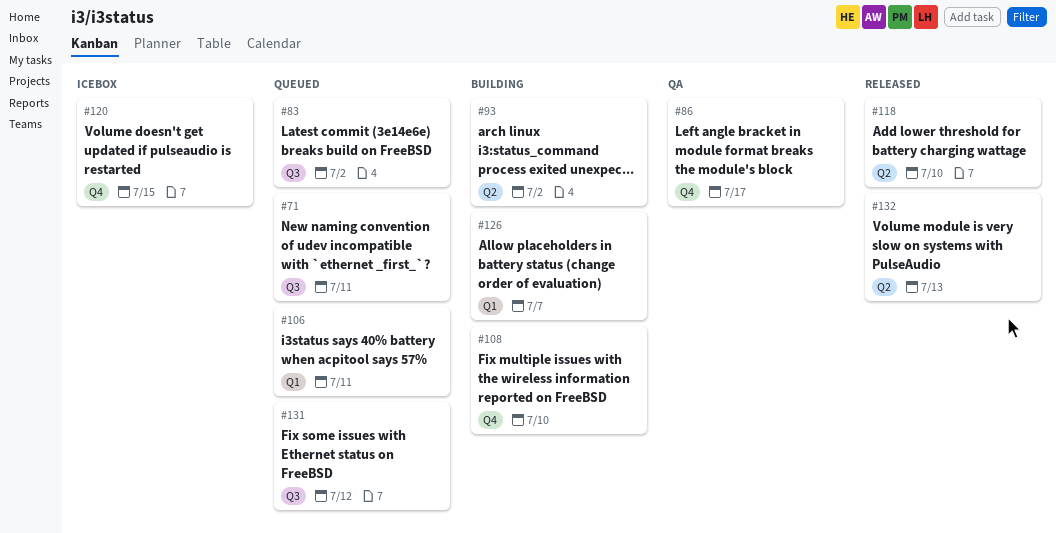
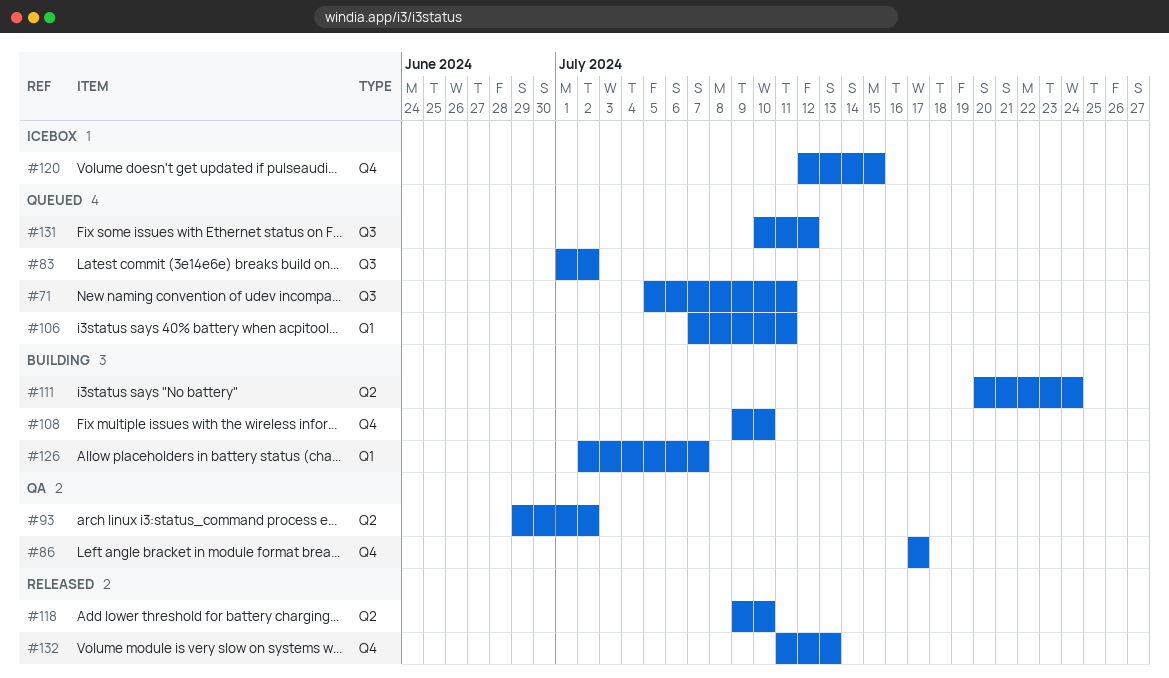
#93, status: Building -> QA
#111: none -> present
#132, label: Q2 -> Q4

